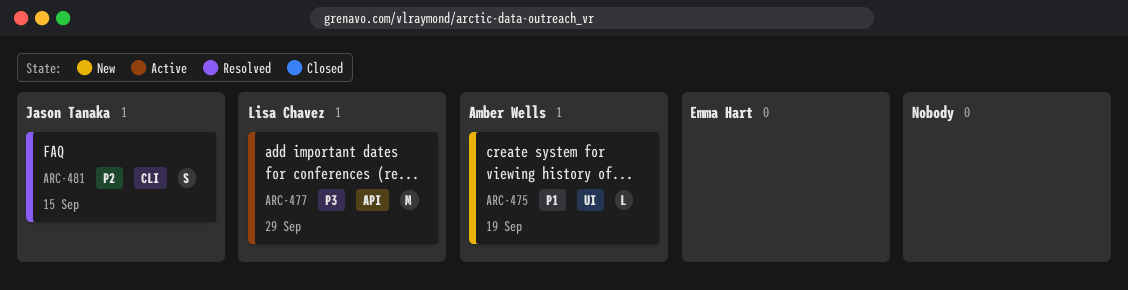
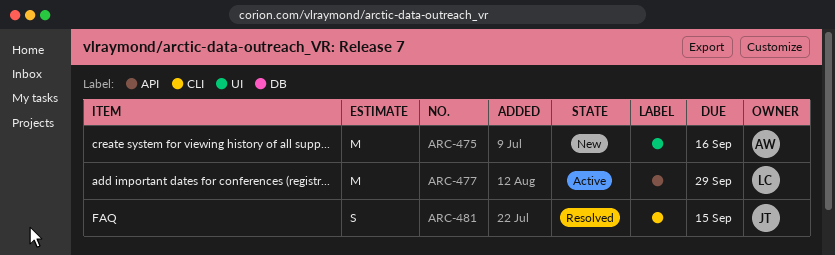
ARC-475, estimate: L -> M
ARC-475, due: Sep 19 -> Sep 16

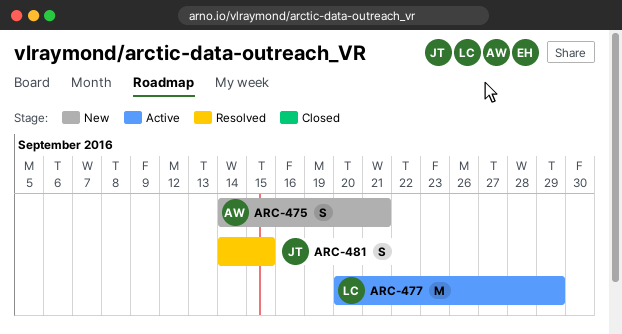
ARC-475, estimate: M -> S
ARC-475, due: Sep 16 -> Sep 21

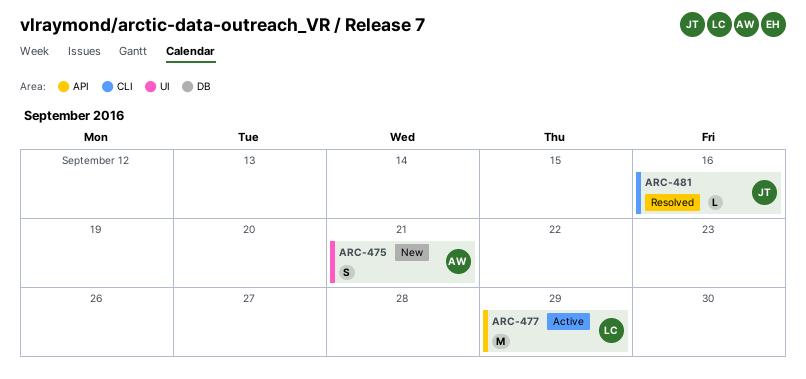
ARC-481, estimate: S -> L
ARC-481, due: Sep 15 -> Sep 16

